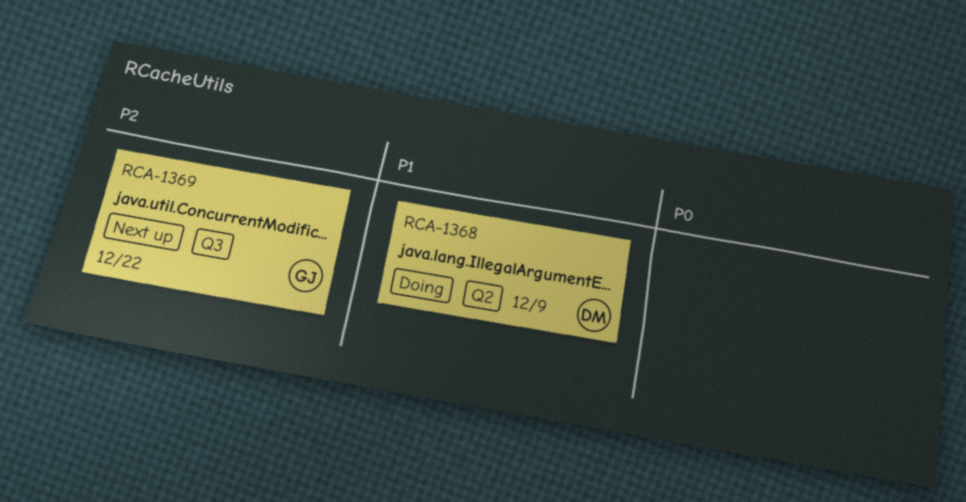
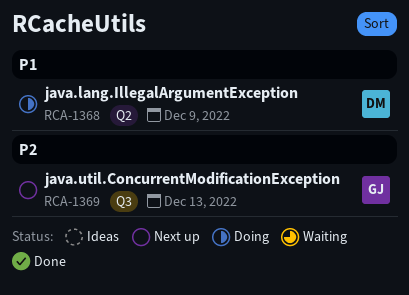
RCA-1369, due: Dec 22 -> Dec 13

